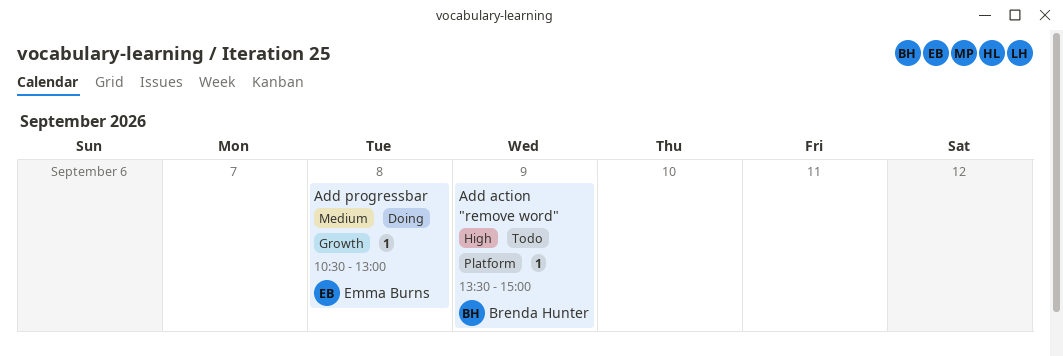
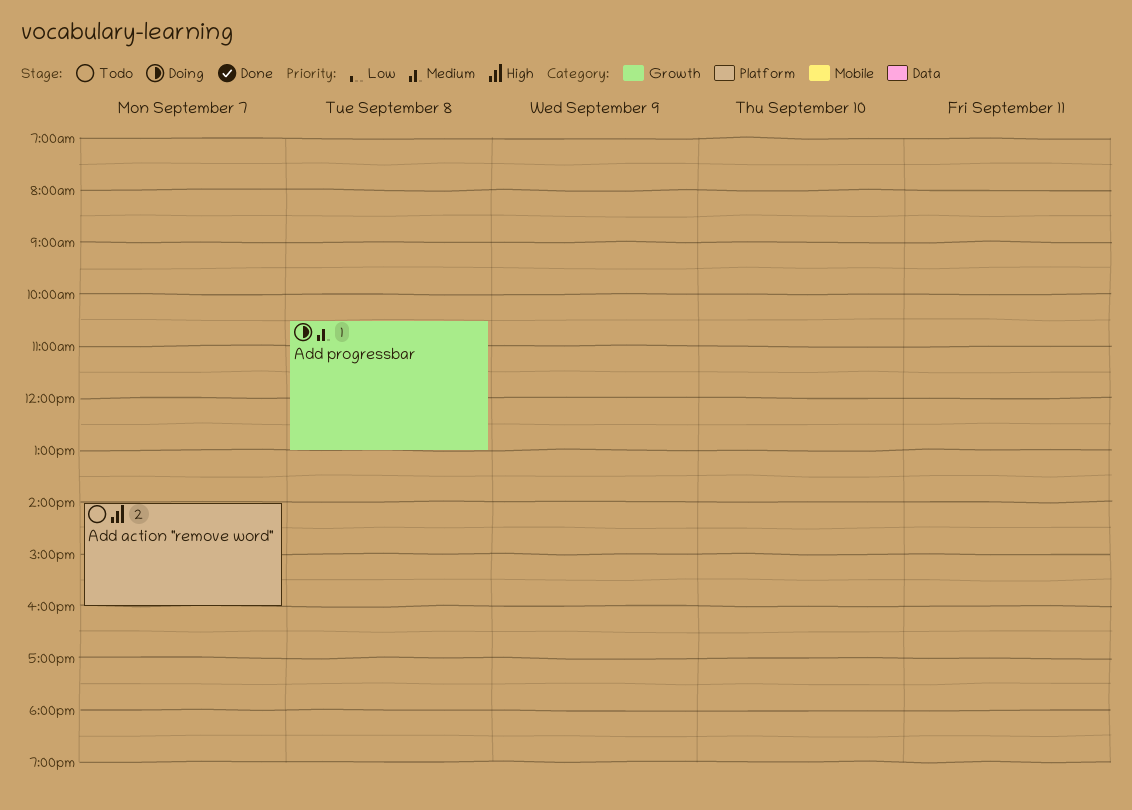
Add action "remove word", estimate: 1 -> 2
Add action "remove word", day: Sep 9 -> Sep 7
Add action "remove word", begins: 13:30 -> 14:00
Add action "remove word", ends: 15:00 -> 16:00

